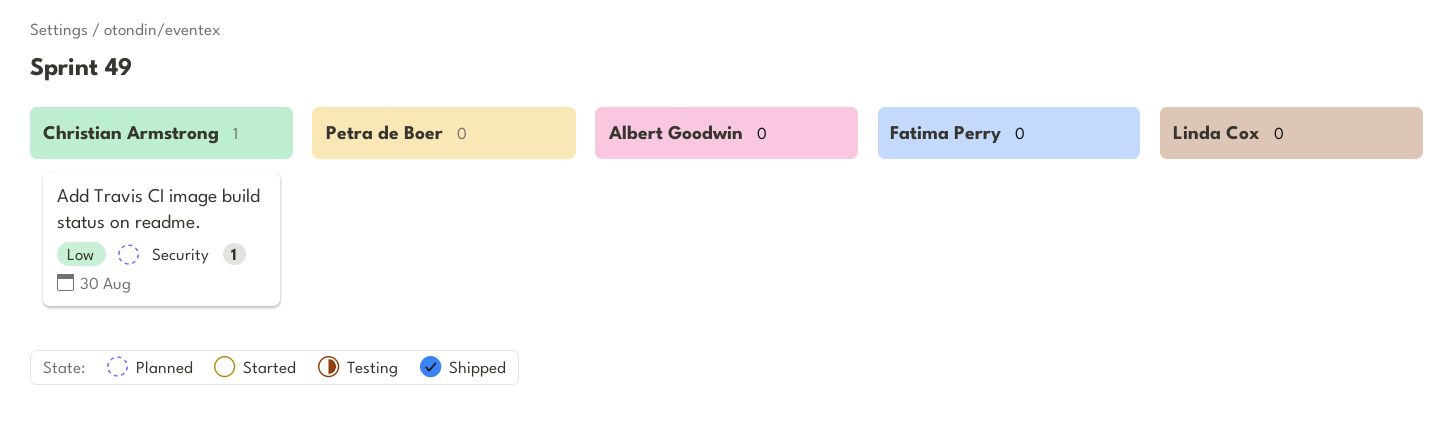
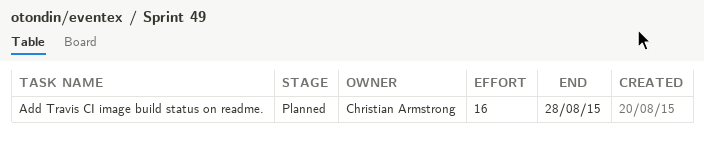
Add Travis CI image build status on readme., estimate: 1 -> 16
Add Travis CI image build status on readme., due: Aug 30 -> Aug 28

